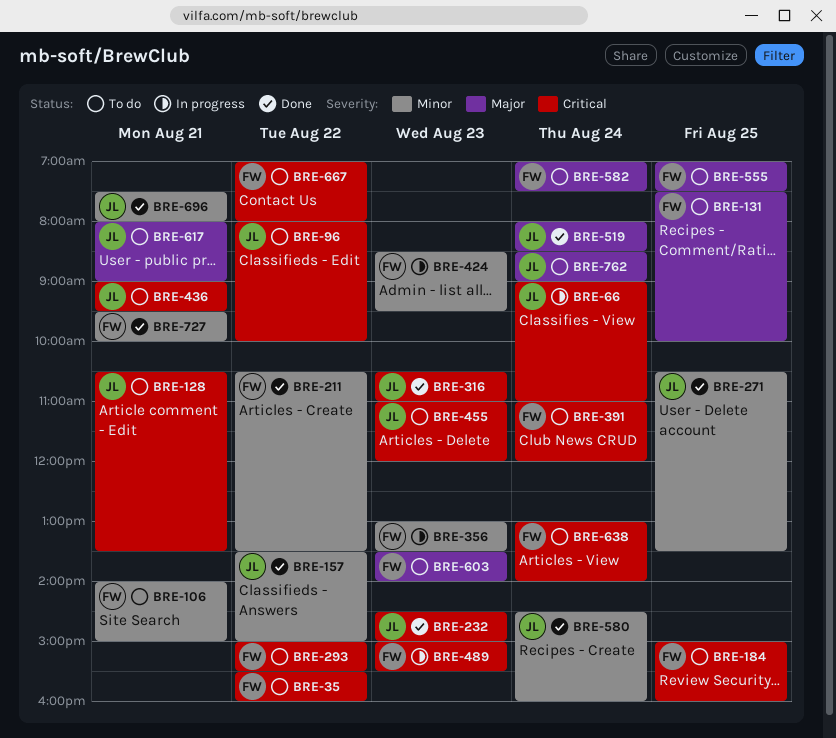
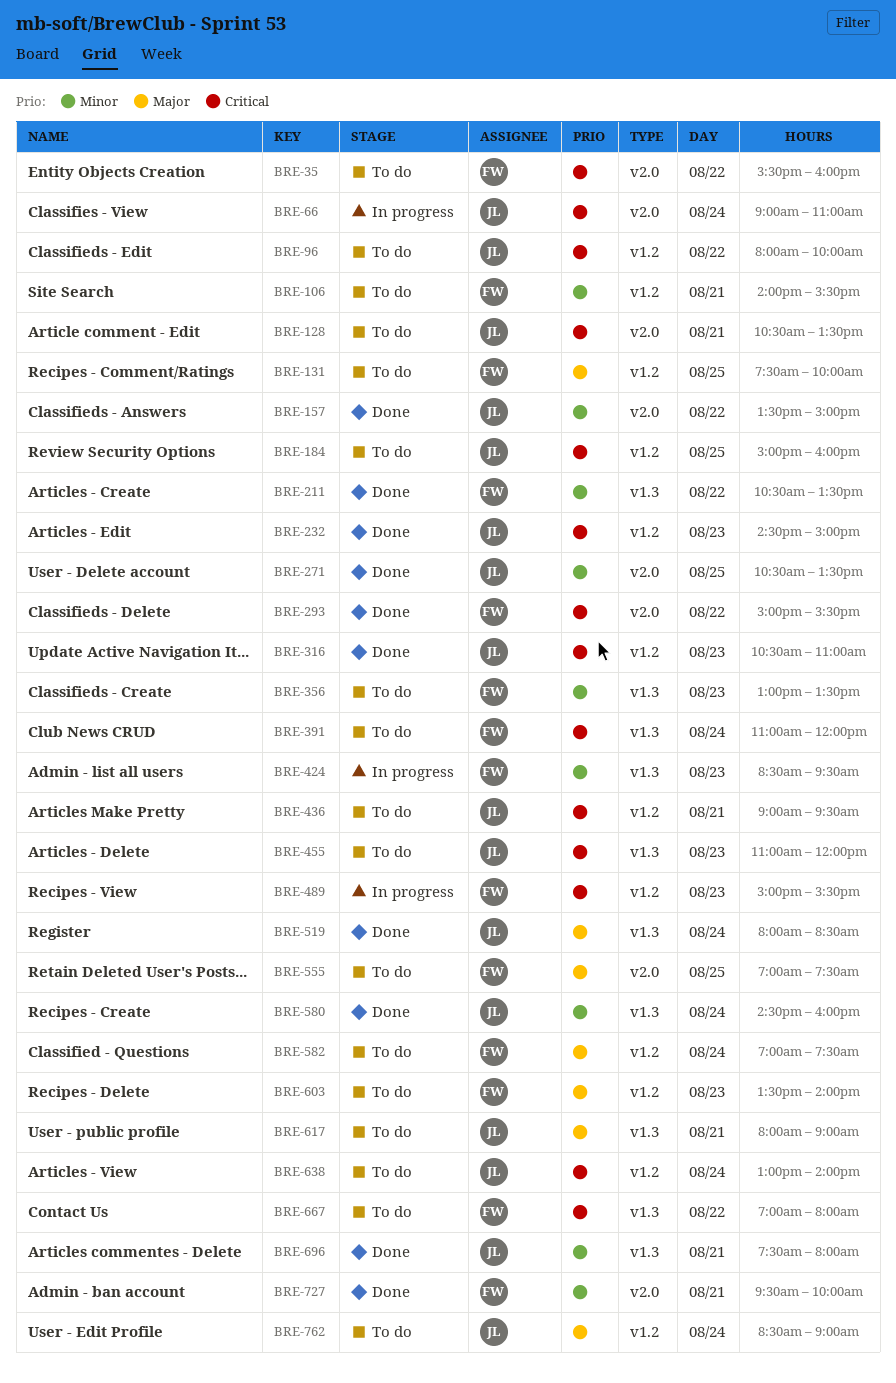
BRE-106, ends: 15:00 -> 15:30
BRE-184, owner: FW -> JL
BRE-293, status: To do -> Done
BRE-356, status: In progress -> To do
BRE-638, owner: FW -> JL

